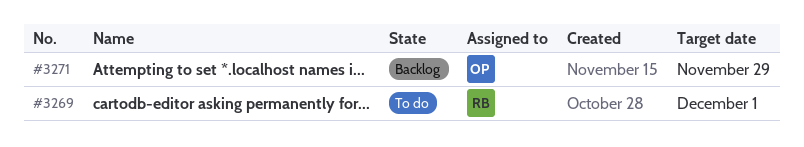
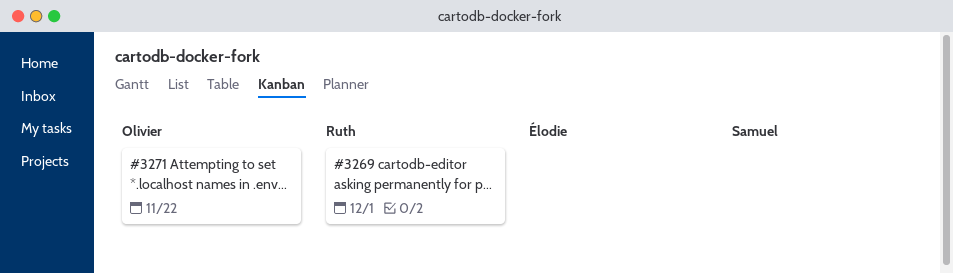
#3271, due: Nov 29 -> Nov 22

